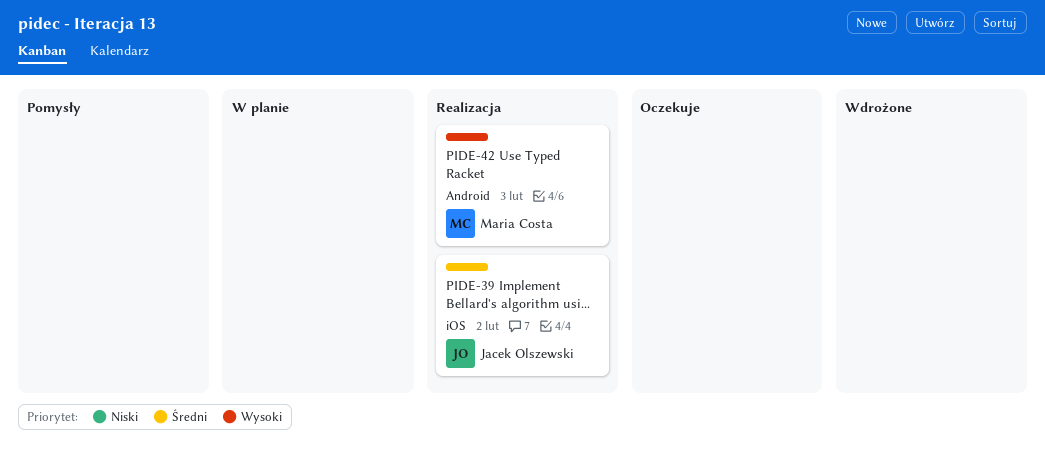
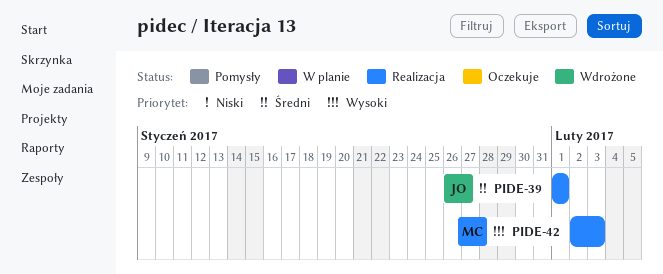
PIDE-39, due: Feb 2 -> Feb 1

